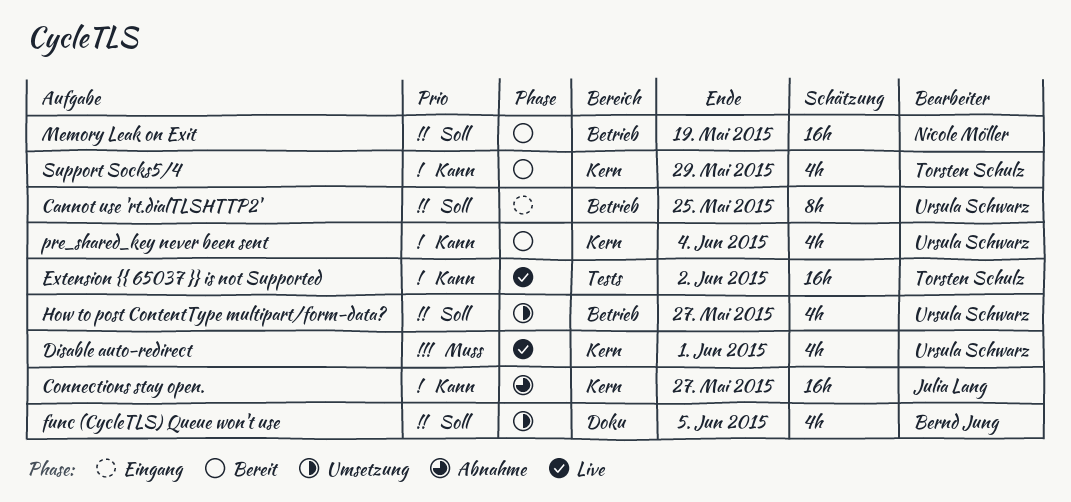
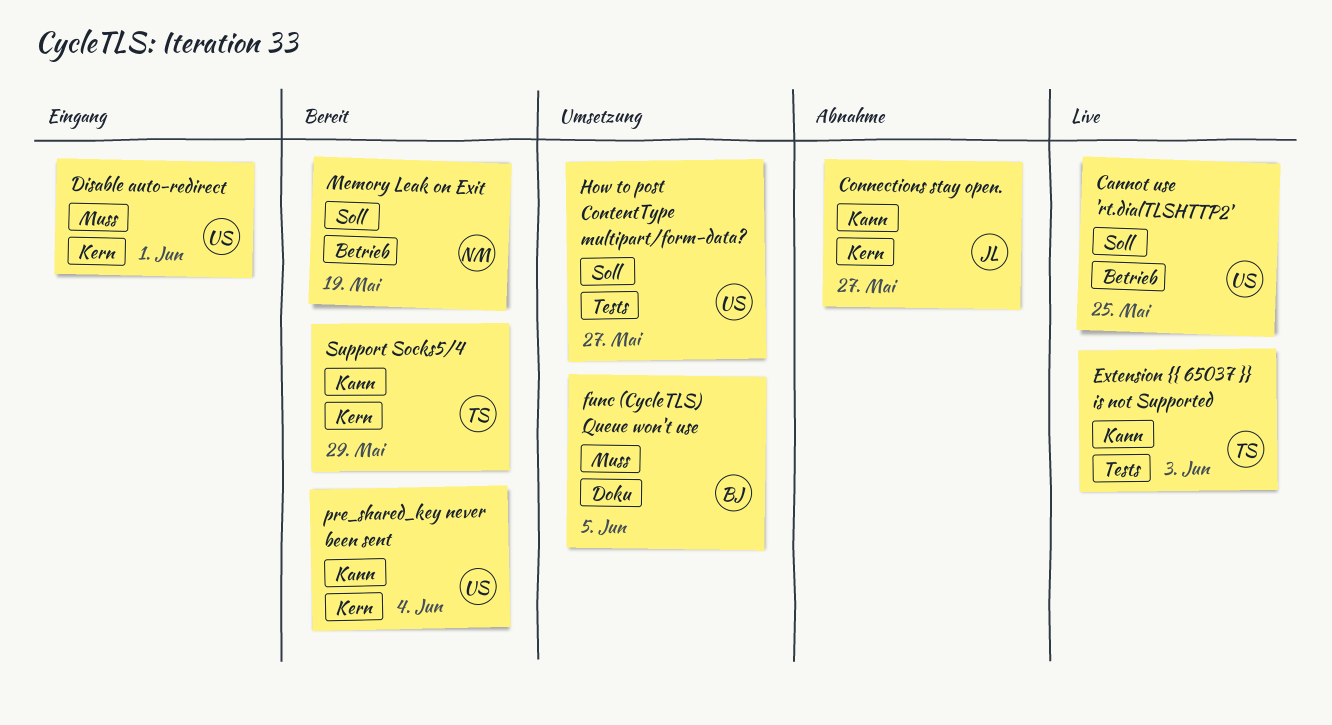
Cannot use 'rt.dialTLSHTTP2', status: Eingang -> Live
Disable auto-redirect, status: Live -> Eingang
Extension {{ 65037 }} is not Supported, due: Jun 2 -> Jun 3
func (CycleTLS) Queue won't use, priority: Soll -> Muss
How to post ContentType multipart/form-data?, label: Betrieb -> Tests

